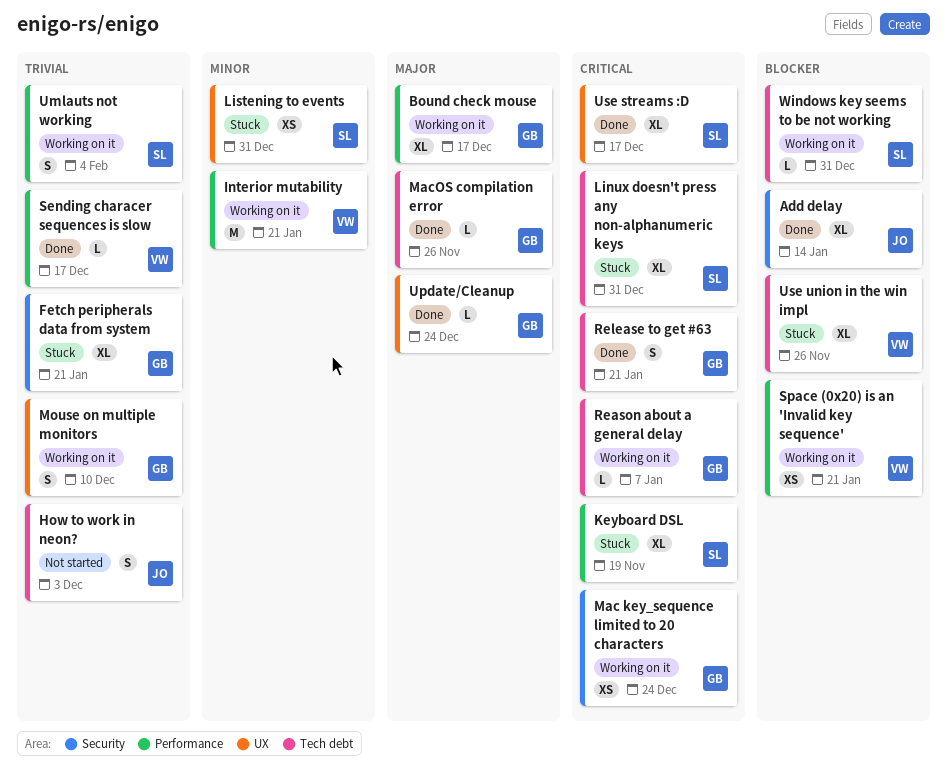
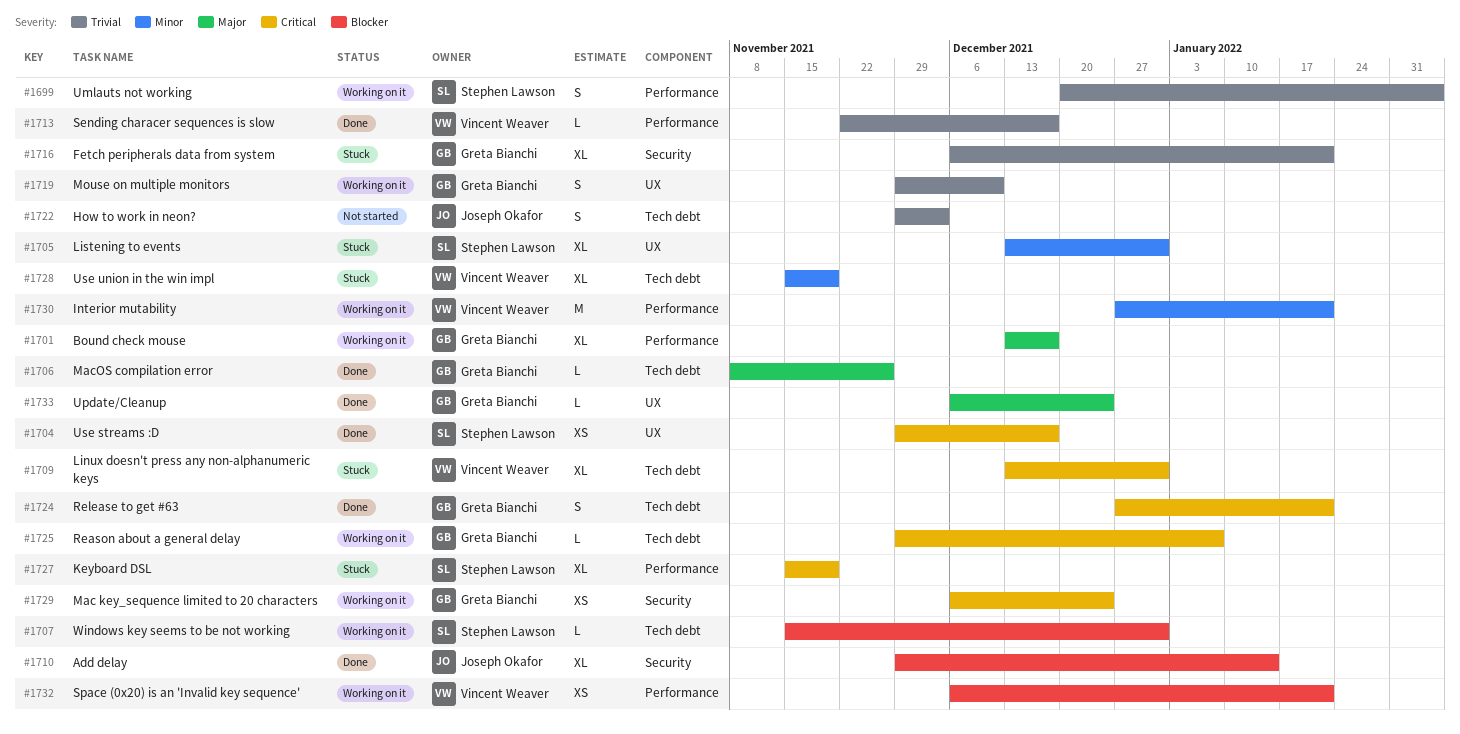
Linux doesn't press any non-alphanumeric keys, owner: Stephen Lawson -> Vincent Weaver
Listening to events, estimate: XS -> XL
Use streams :D, estimate: XL -> XS
Use union in the win impl, priority: Blocker -> Minor
Use union in the win impl, due: Nov 26 -> Nov 19

